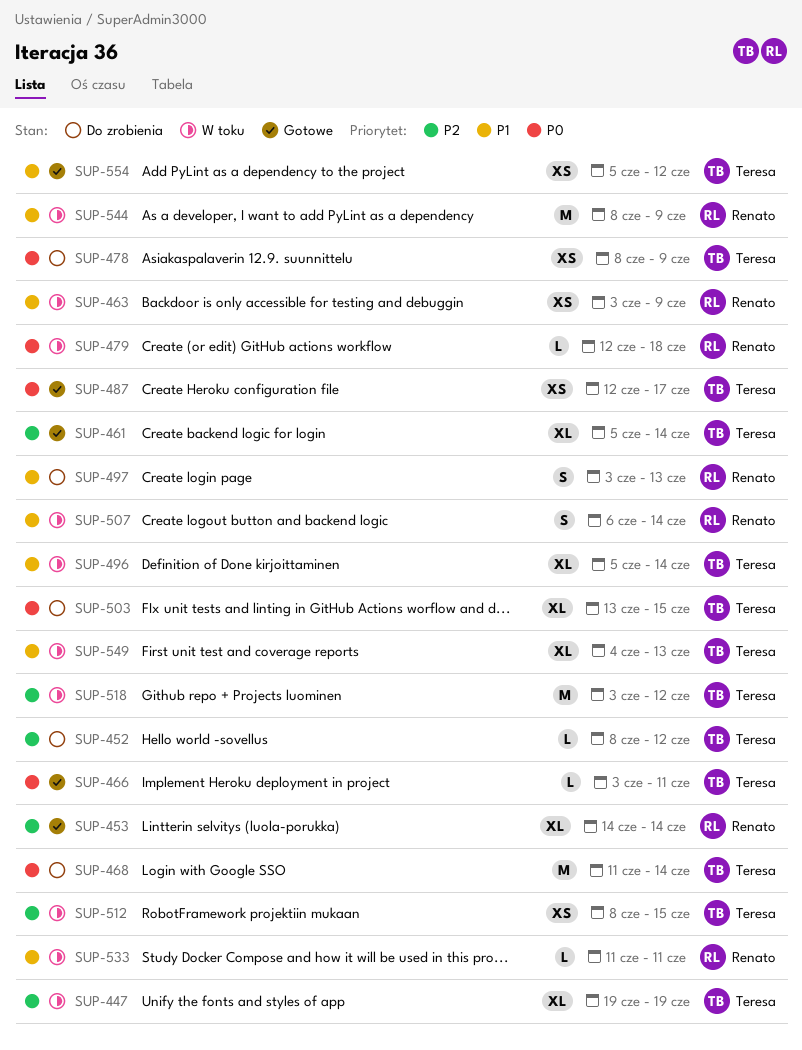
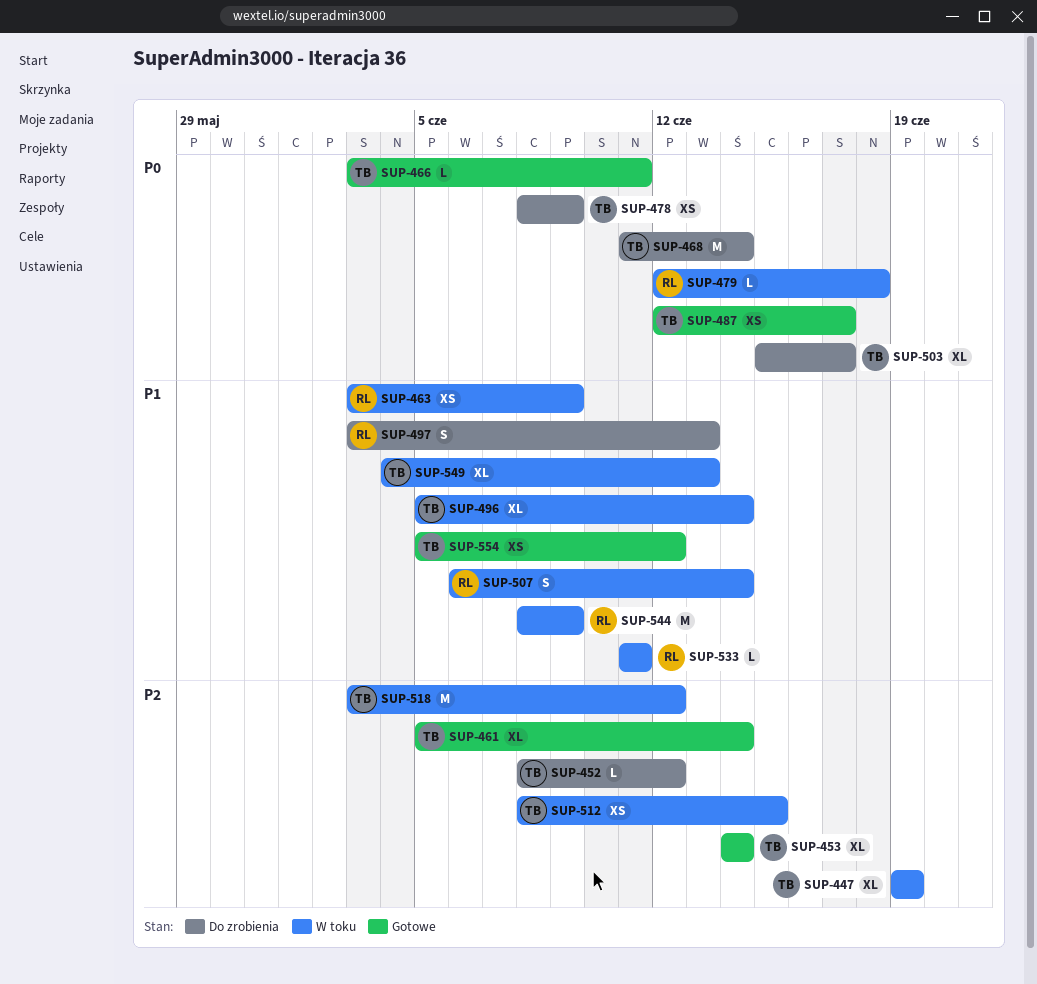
SUP-453, owner: Renato -> Teresa
SUP-503, start: Jun 13 -> Jun 15
SUP-503, due: Jun 15 -> Jun 17

